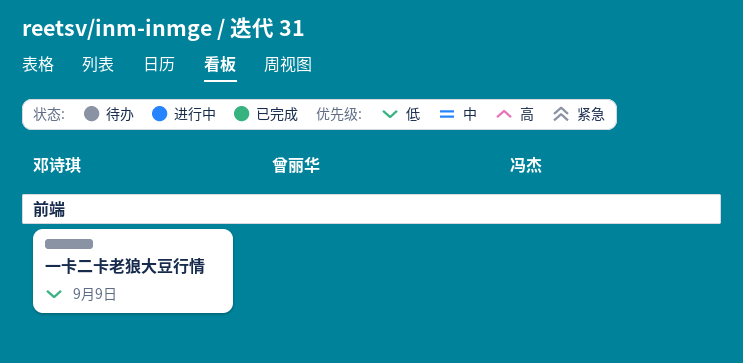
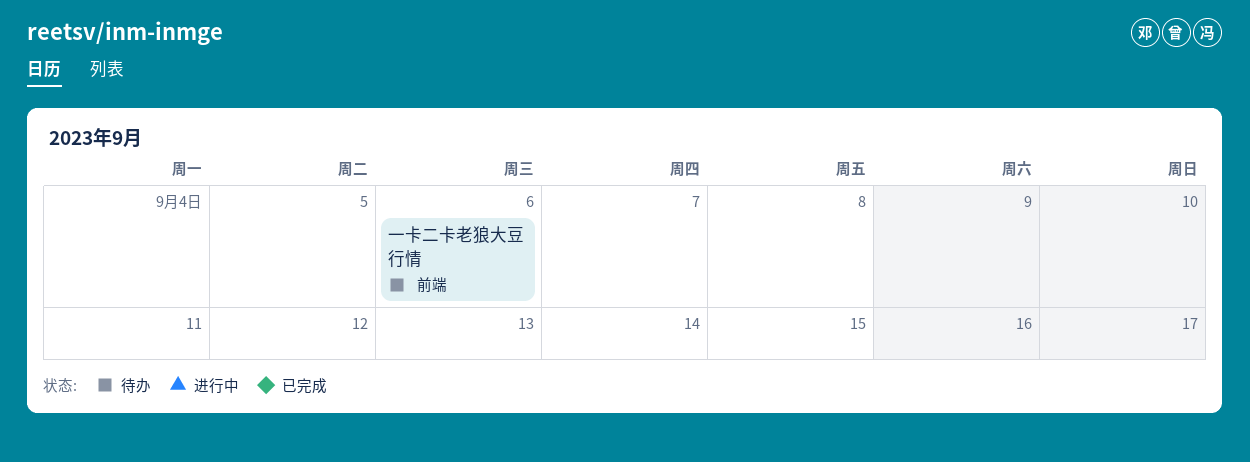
一卡二卡老狼大豆行情, due: Sep 9 -> Sep 6

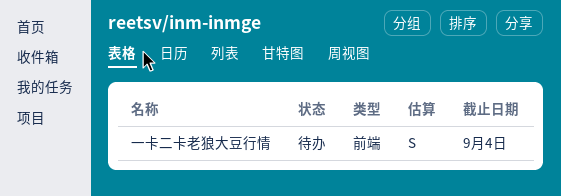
一卡二卡老狼大豆行情, due: Sep 6 -> Sep 4

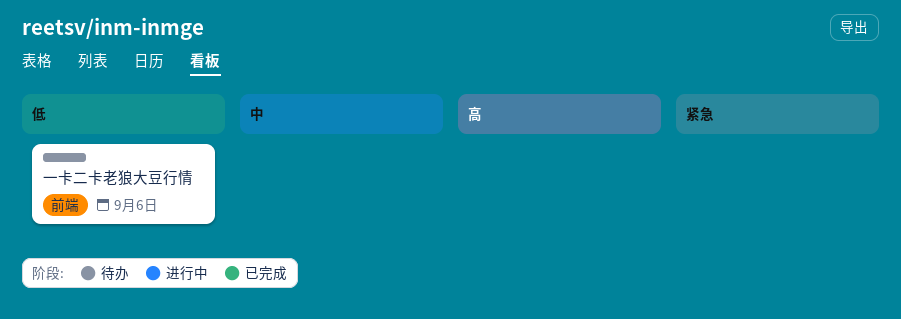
一卡二卡老狼大豆行情, due: Sep 4 -> Sep 6

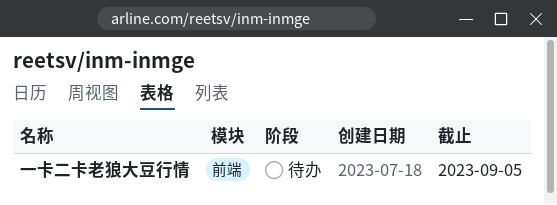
一卡二卡老狼大豆行情, due: Sep 6 -> Sep 5

